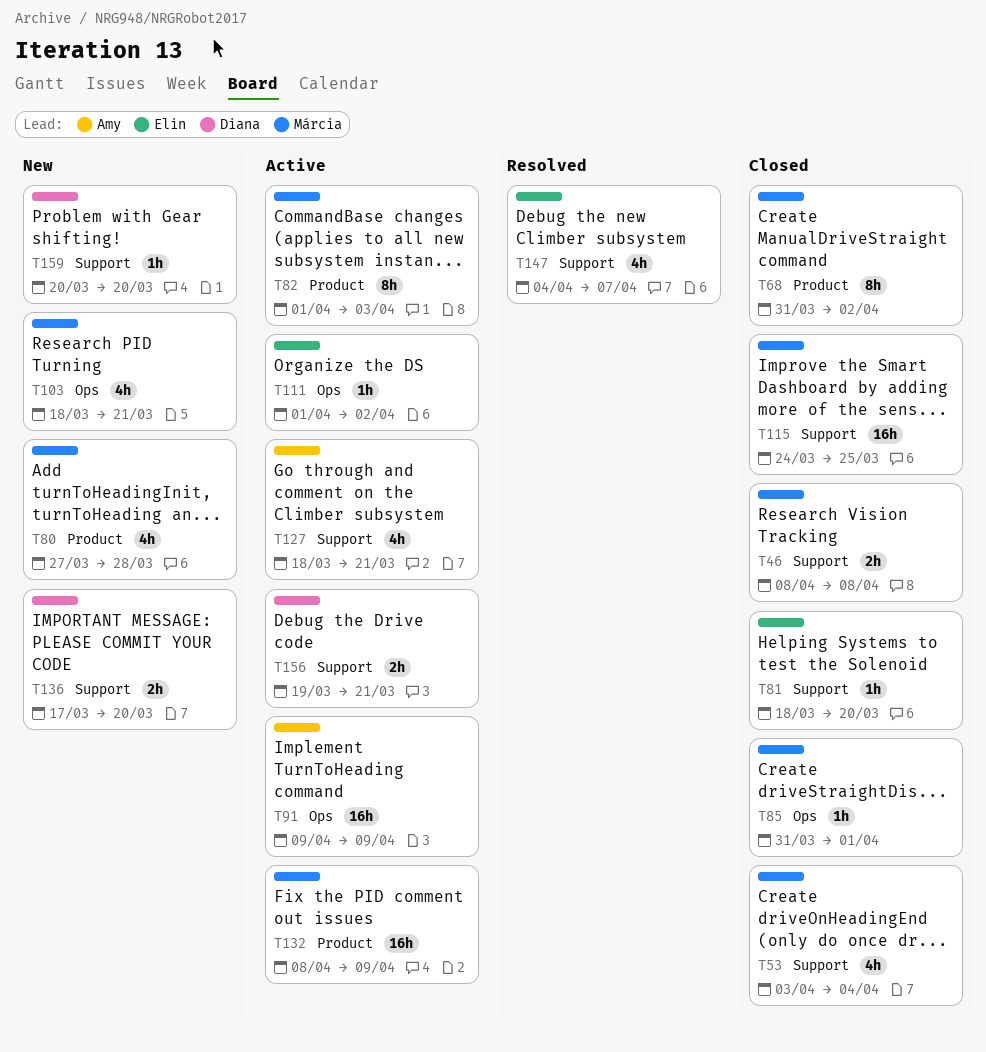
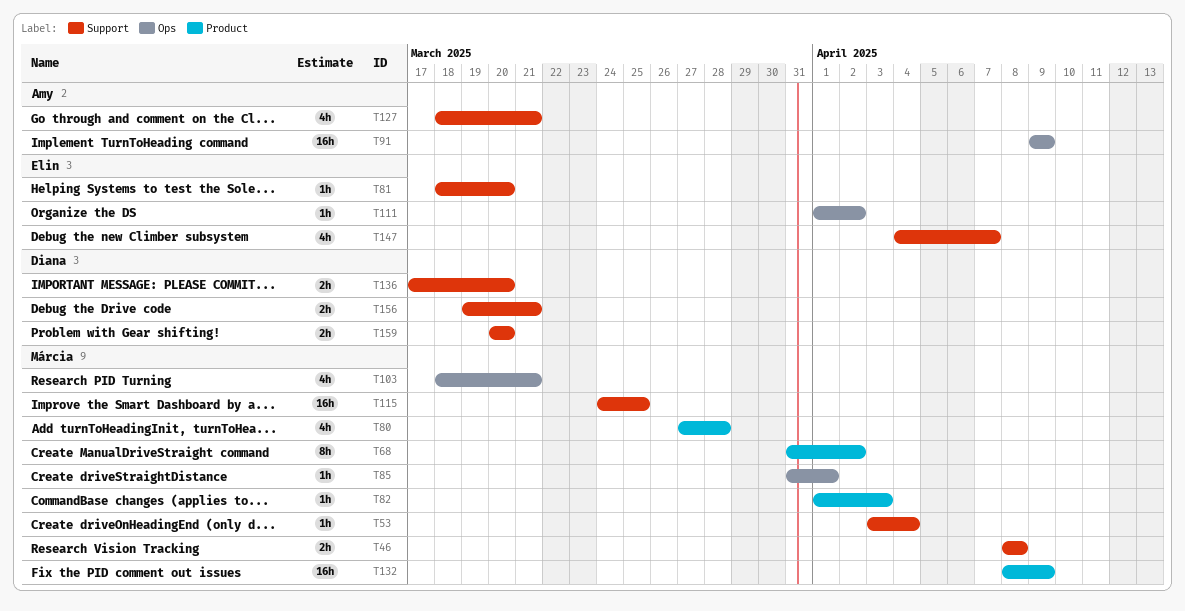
T53, estimate: 4h -> 1h
T82, estimate: 8h -> 1h
T159, estimate: 1h -> 2h

